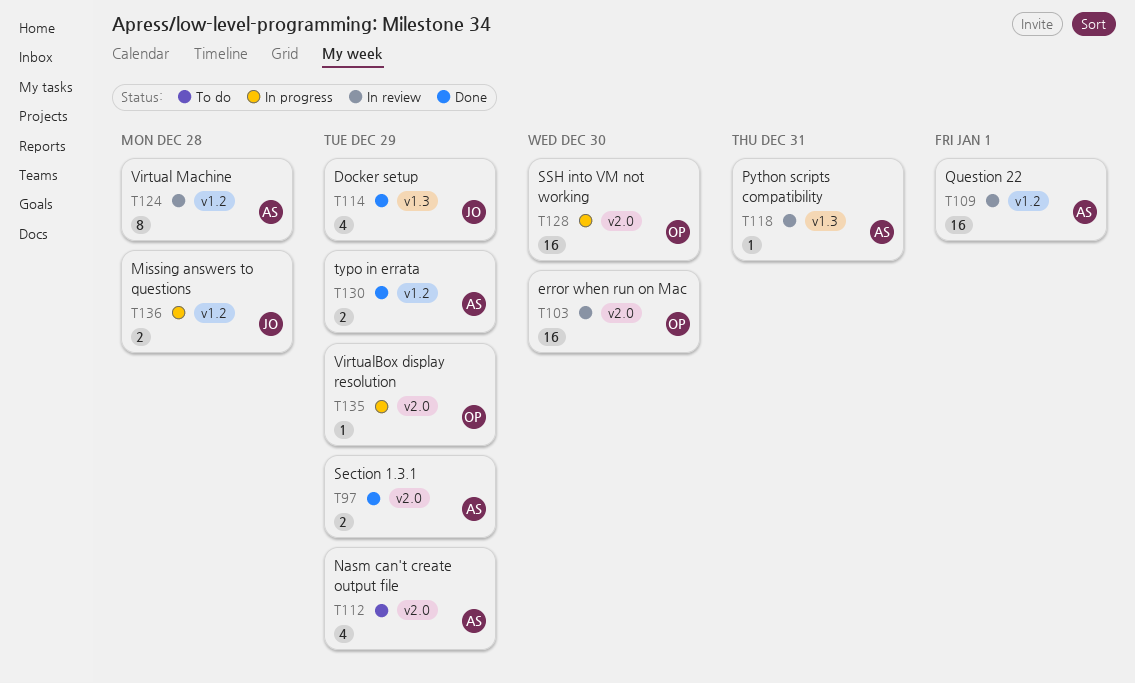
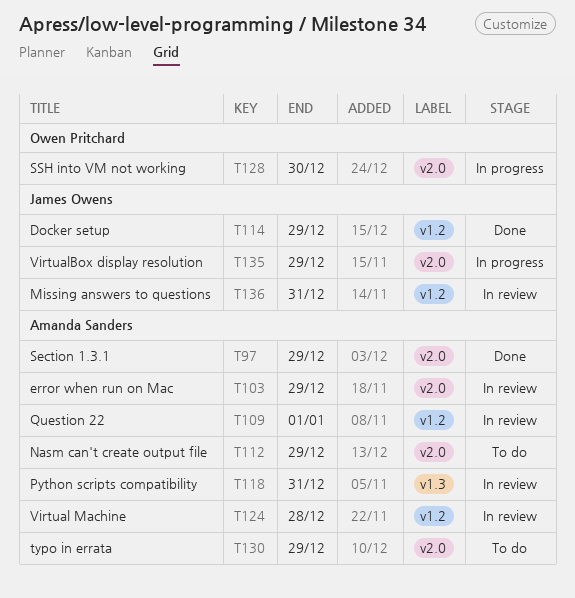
T103, owner: Owen Pritchard -> Amanda Sanders
T103, due: Dec 30 -> Dec 29
T114, label: v1.3 -> v1.2
T130, status: Done -> To do
T130, label: v1.2 -> v2.0
T135, owner: Owen Pritchard -> James Owens
T136, status: In progress -> In review
T136, due: Dec 28 -> Dec 31

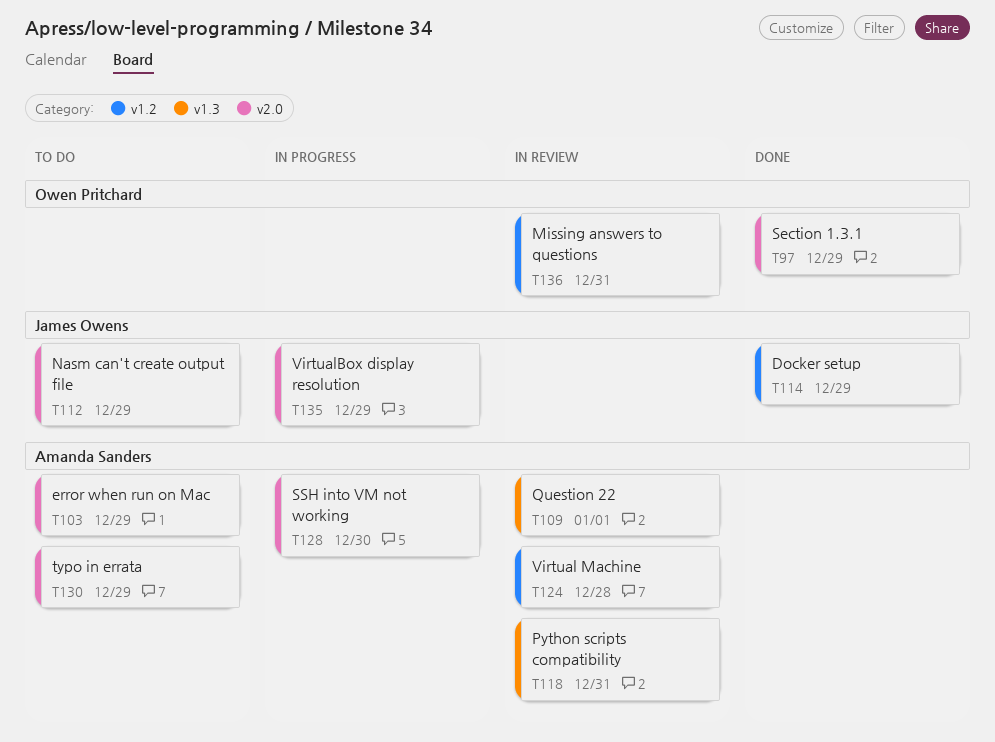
T97, owner: Amanda Sanders -> Owen Pritchard
T103, status: In review -> To do
T109, label: v1.2 -> v1.3
T112, owner: Amanda Sanders -> James Owens
T128, owner: Owen Pritchard -> Amanda Sanders
T136, owner: James Owens -> Owen Pritchard

